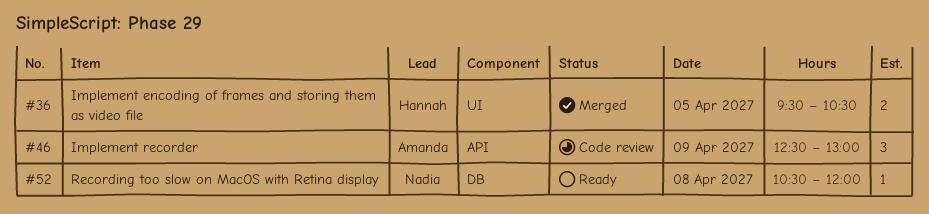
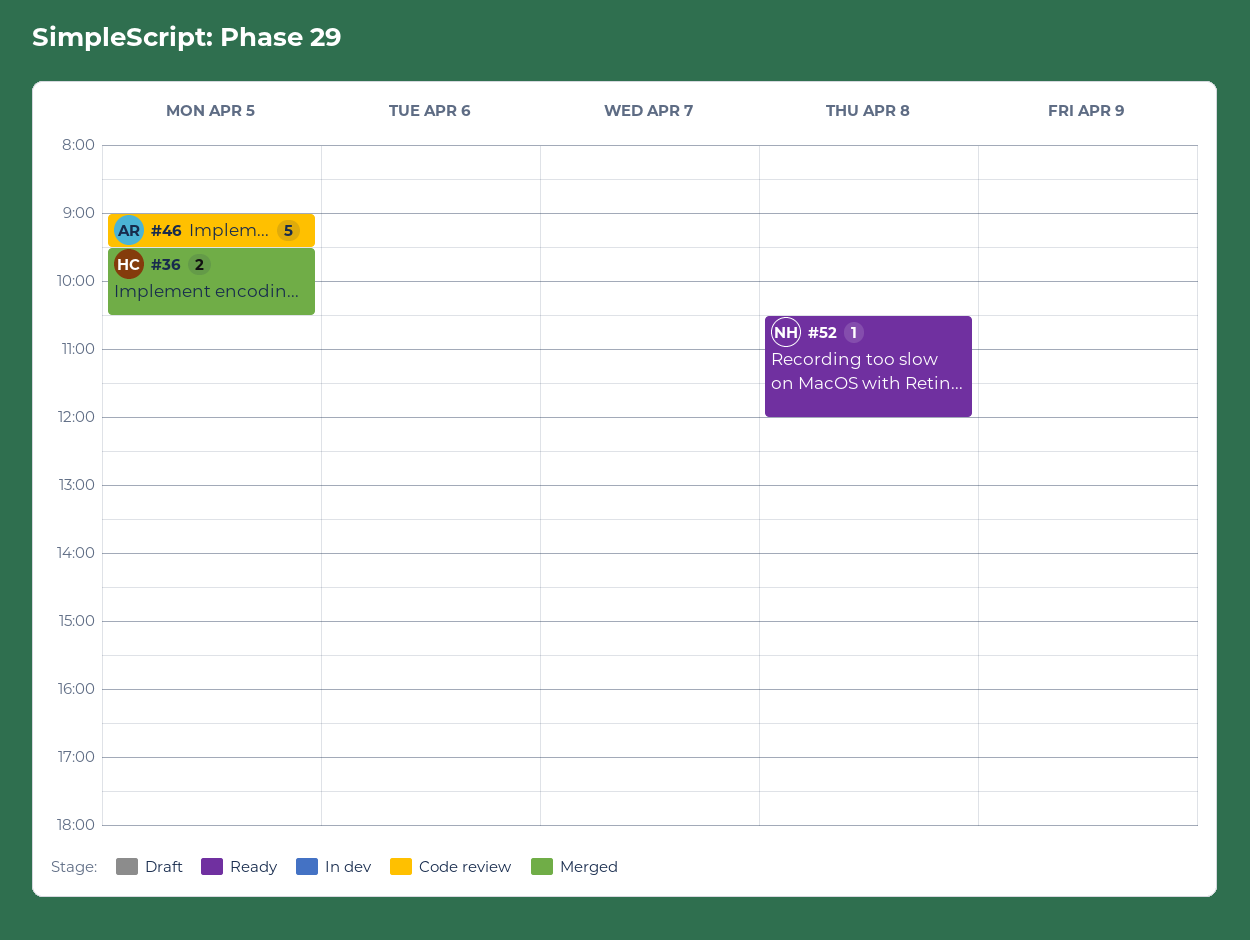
#46, estimate: 3 -> 5
#46, day: Apr 9 -> Apr 5
#46, begins: 12:30 -> 09:00
#46, ends: 13:00 -> 09:30

